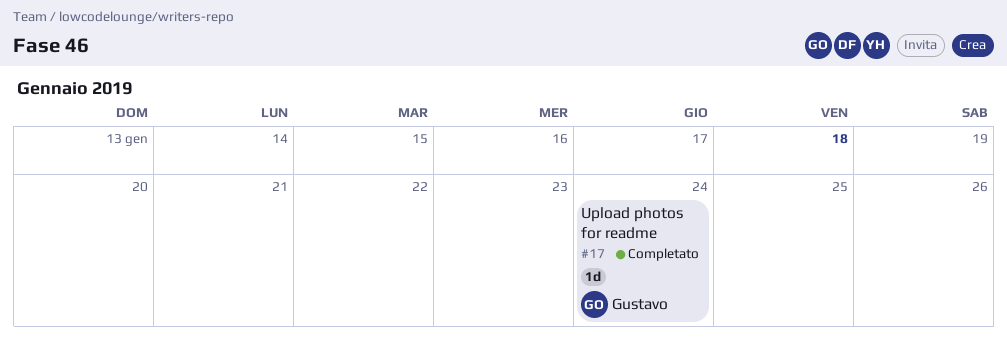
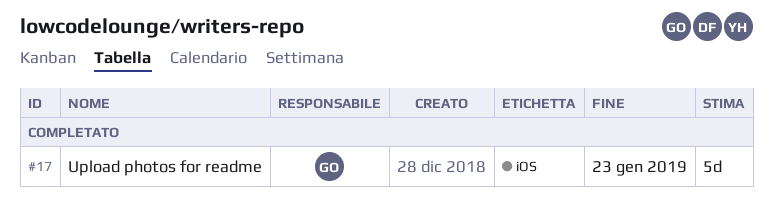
#17, estimate: 1d -> 5d
#17, due: Jan 24 -> Jan 23

